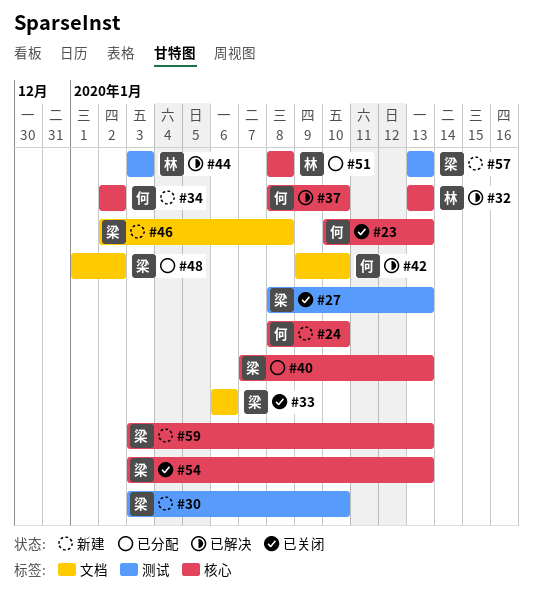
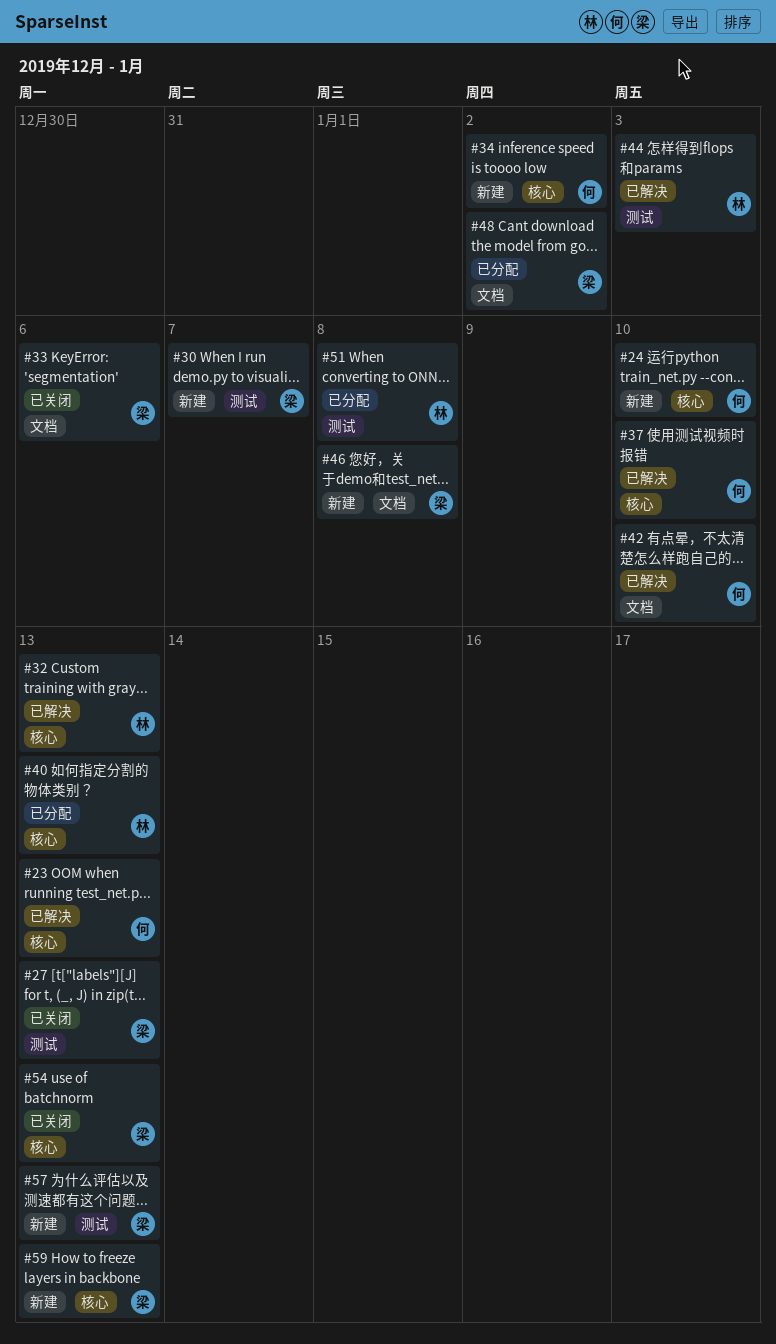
#23, status: 已关闭 -> 已解决
#30, due: Jan 10 -> Jan 7
#40, owner: 梁 -> 林
#51, label: 核心 -> 测试

